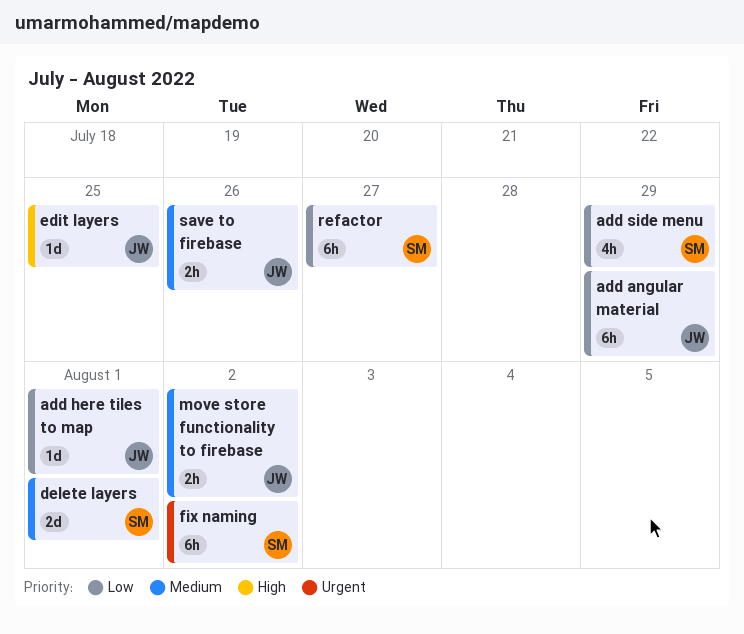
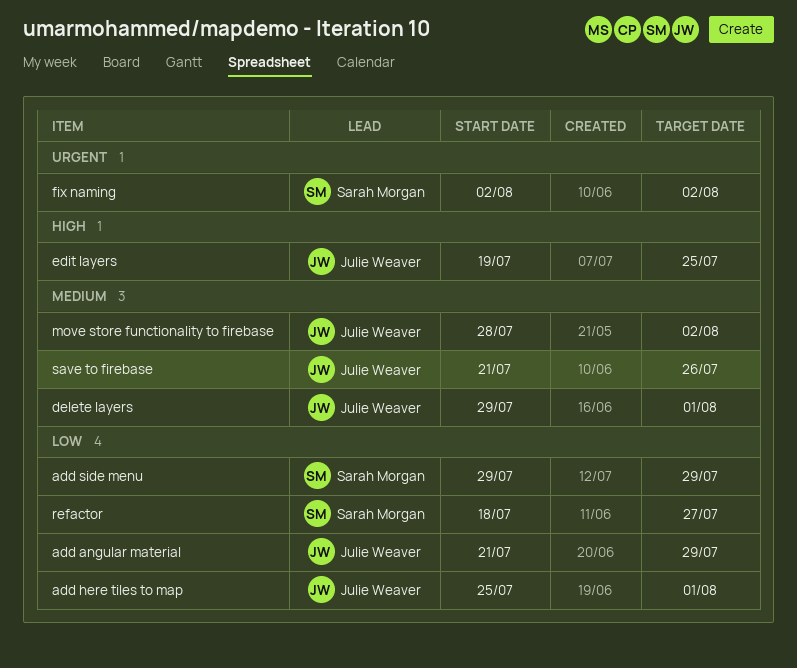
delete layers, owner: Sarah Morgan -> Julie Weaver

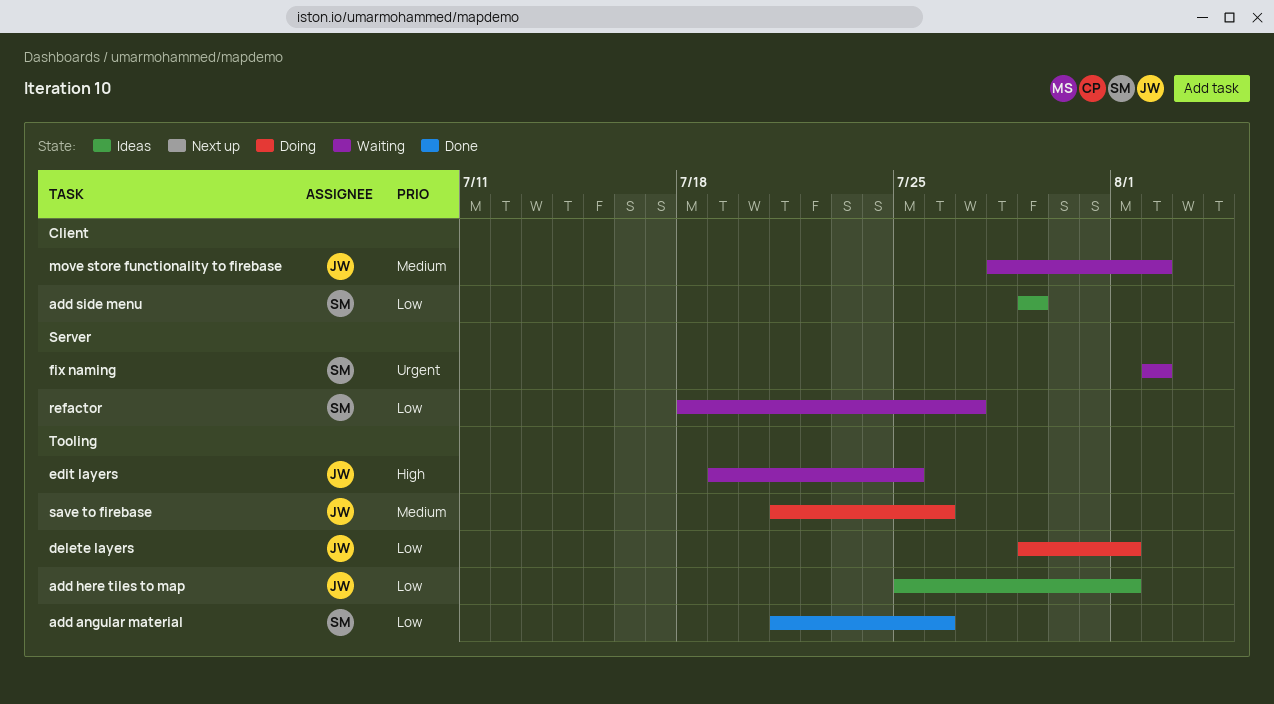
add angular material, owner: Julie Weaver -> Sarah Morgan
add angular material, due: Jul 29 -> Jul 26
delete layers, priority: Medium -> Low

